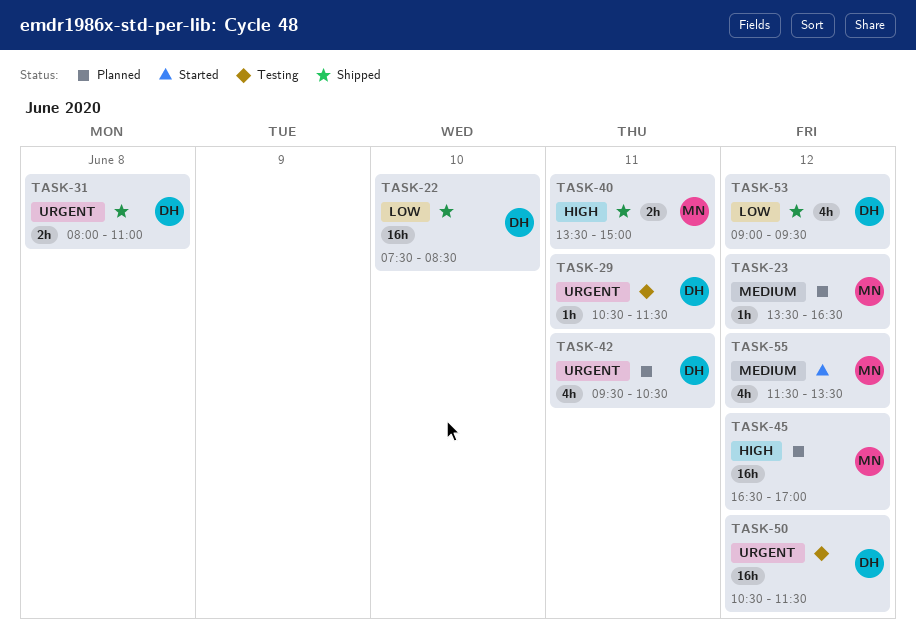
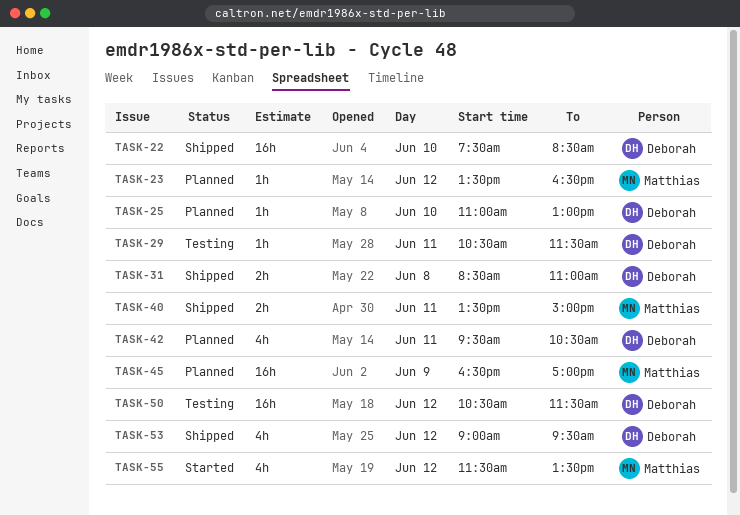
TASK-25: none -> present
TASK-31, begins: 08:00 -> 08:30
TASK-45, day: Jun 12 -> Jun 9

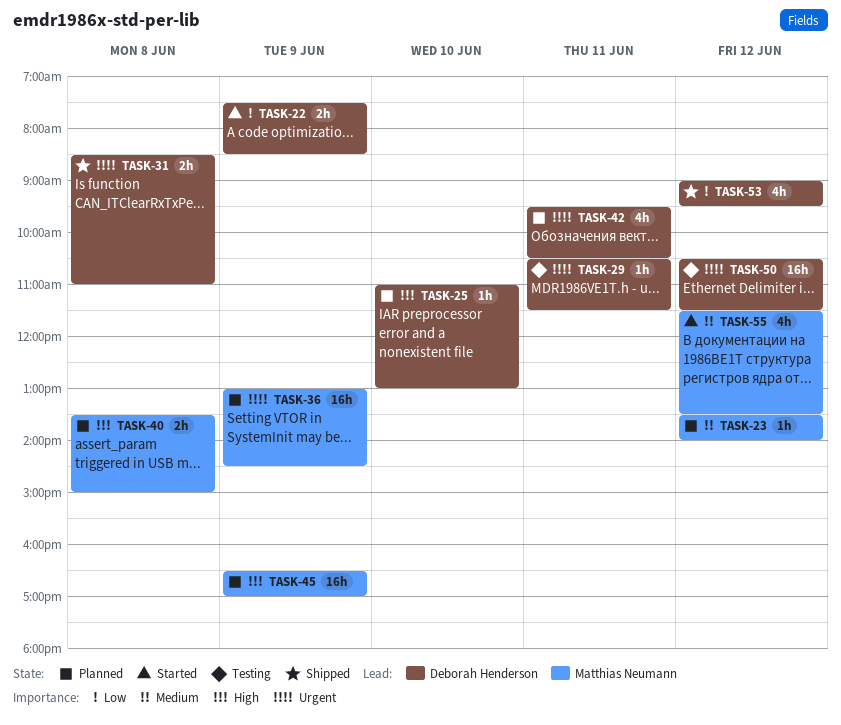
TASK-22, status: Shipped -> Started
TASK-22, estimate: 16h -> 2h
TASK-22, day: Jun 10 -> Jun 9
TASK-23, ends: 16:30 -> 14:00
TASK-36: none -> present
TASK-40, status: Shipped -> Planned
TASK-40, day: Jun 11 -> Jun 8

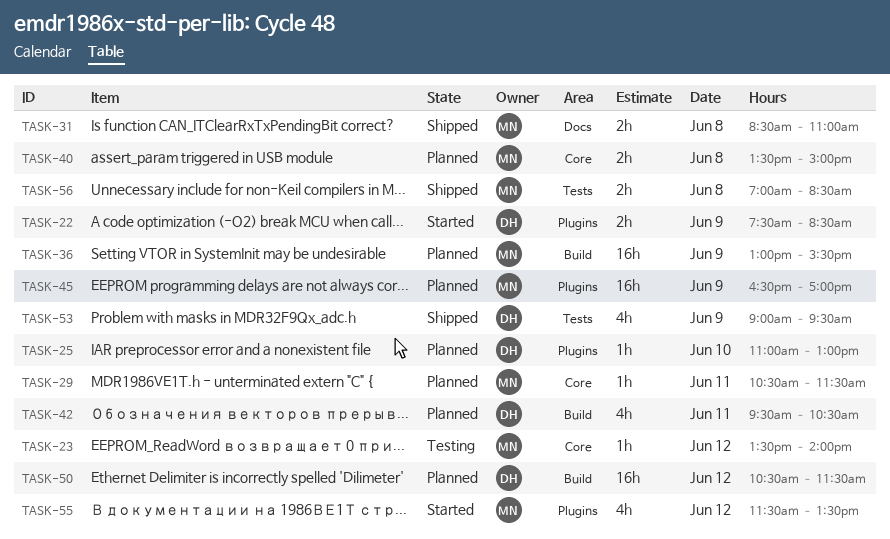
TASK-23, status: Planned -> Testing
TASK-29, status: Testing -> Planned
TASK-29, owner: Deborah Henderson -> Matthias Neumann
TASK-31, owner: Deborah Henderson -> Matthias Neumann
TASK-36, ends: 14:30 -> 15:30
TASK-50, status: Testing -> Planned
TASK-53, day: Jun 12 -> Jun 9
TASK-56: none -> present

